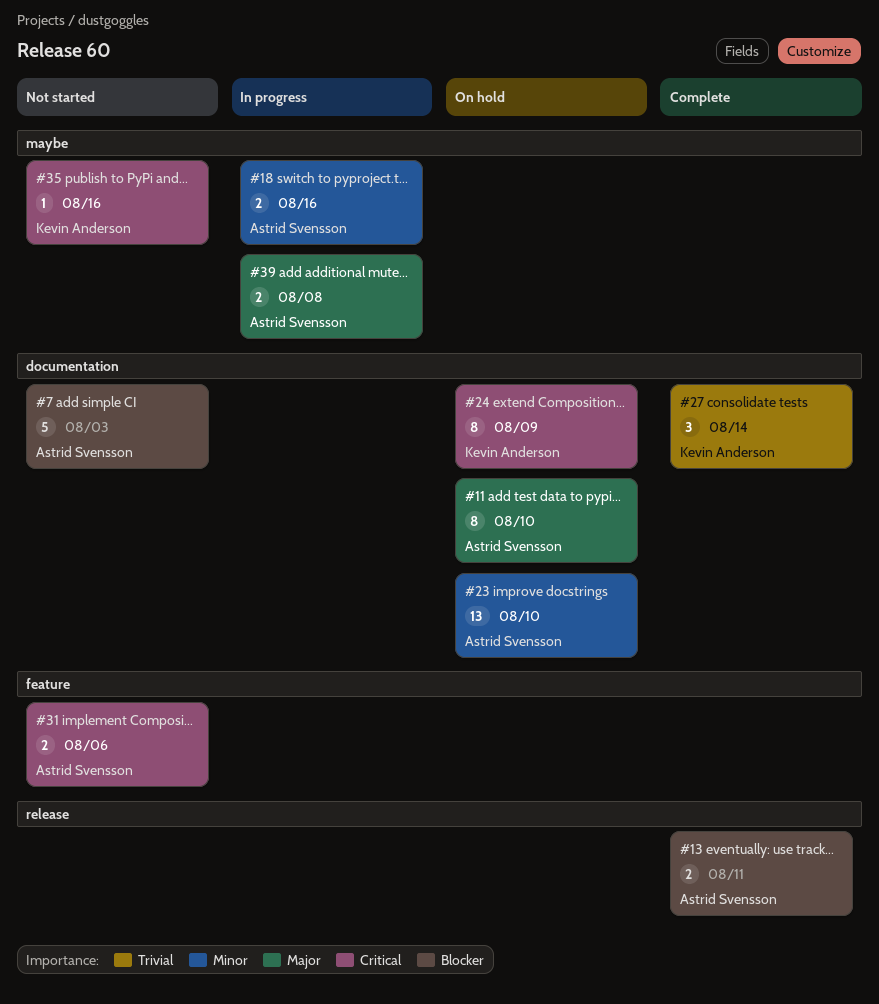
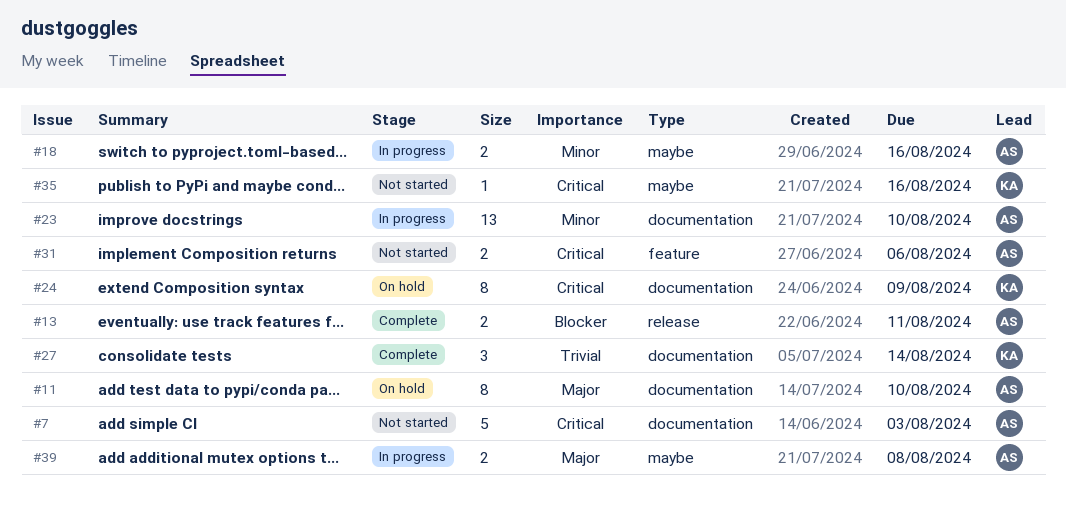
#7, priority: Blocker -> Critical
#23, status: On hold -> In progress

